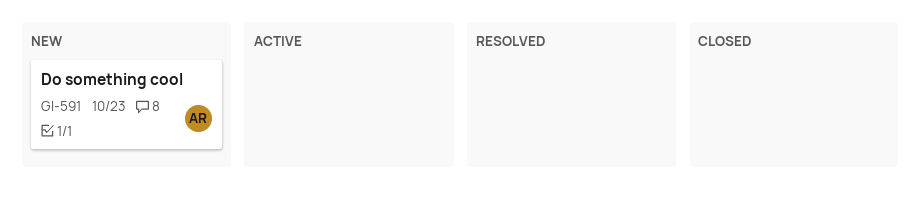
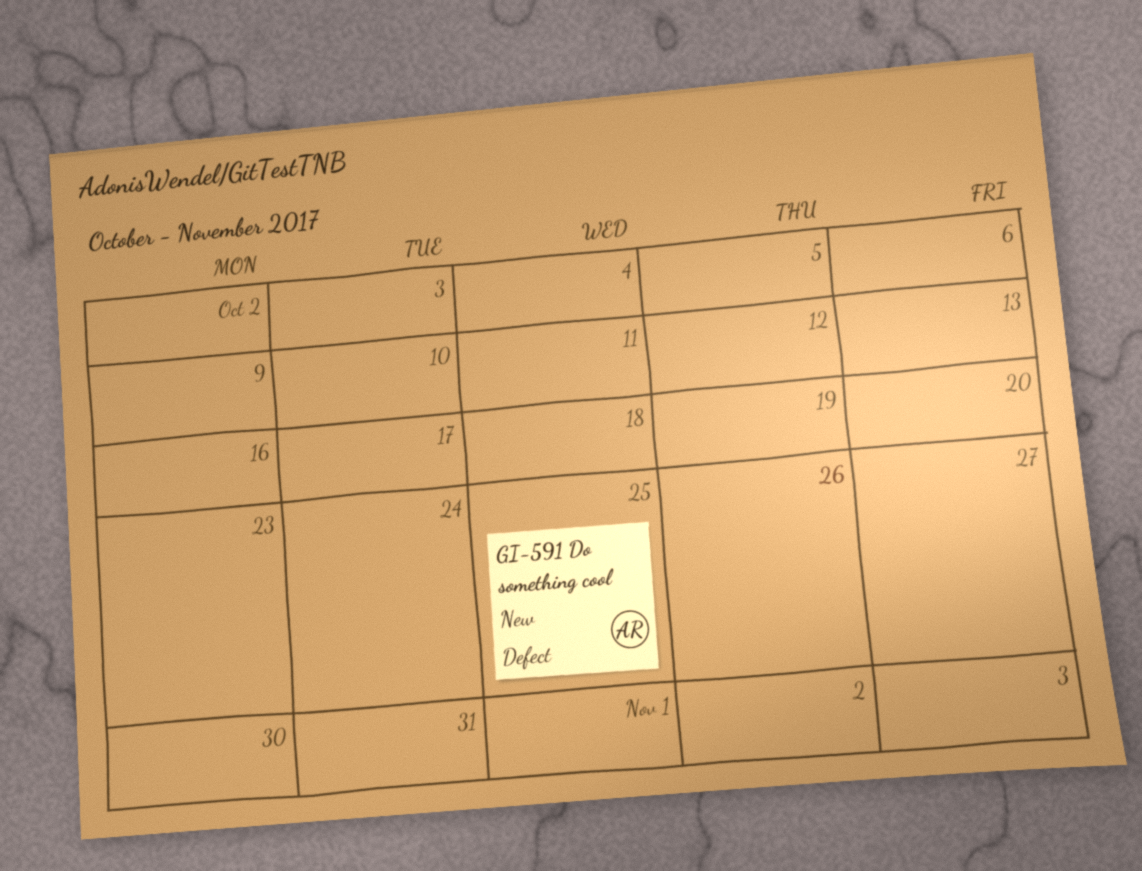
GI-591, due: Oct 23 -> Oct 25

